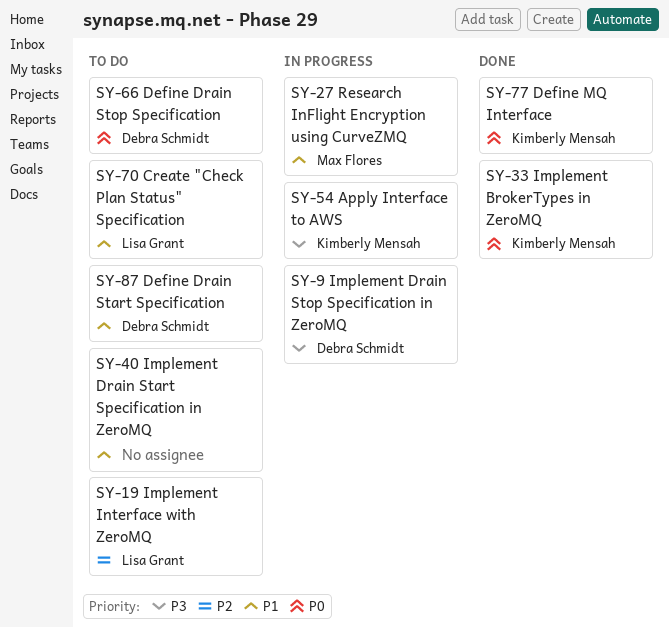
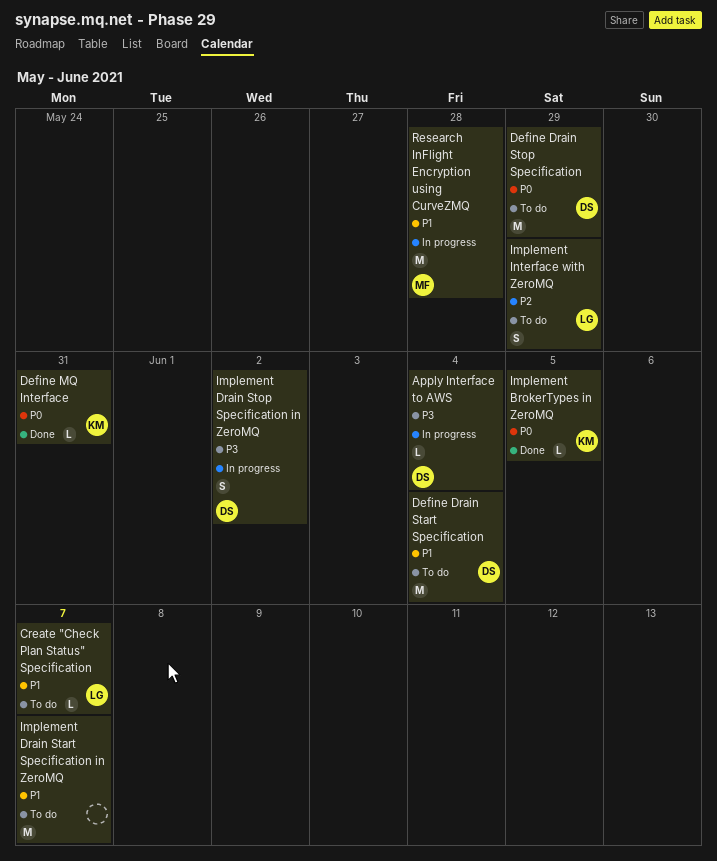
Apply Interface to AWS, owner: Kimberly Mensah -> Debra Schmidt

